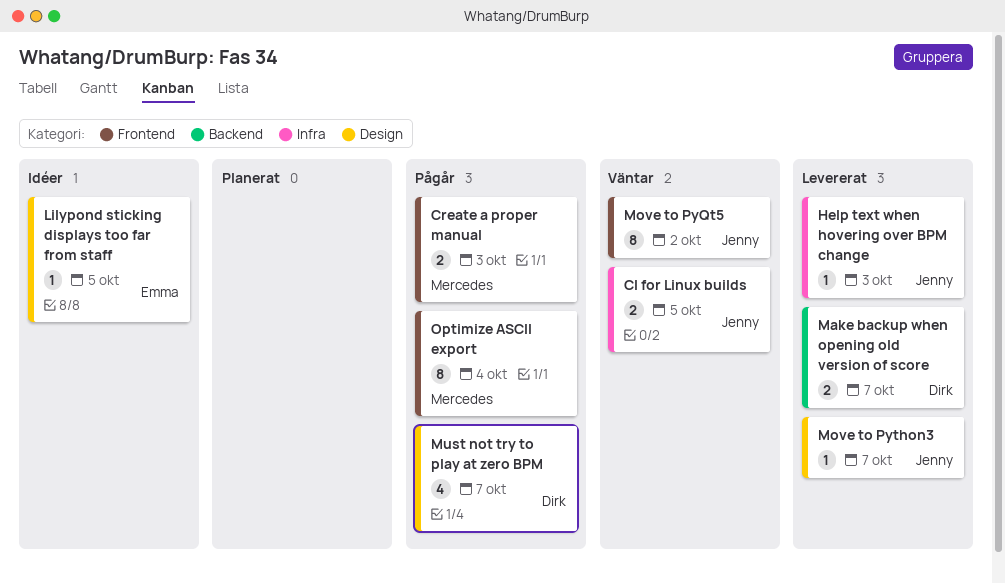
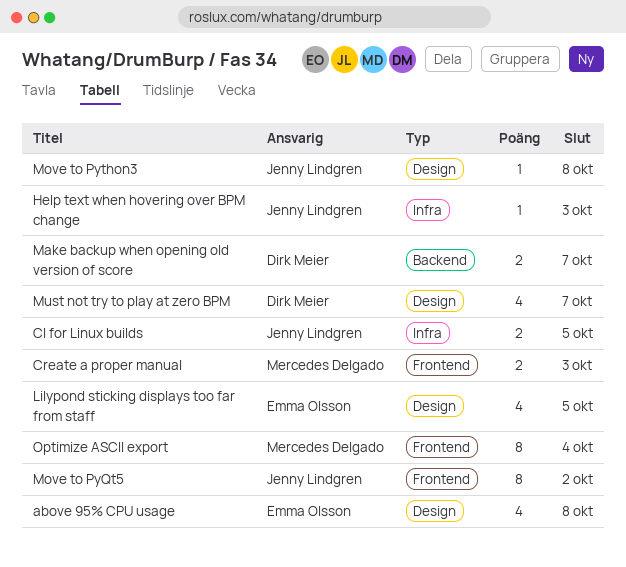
above 95% CPU usage: none -> present
Lilypond sticking displays too far from staff, estimate: 1 -> 4
Move to Python3, due: Oct 7 -> Oct 8

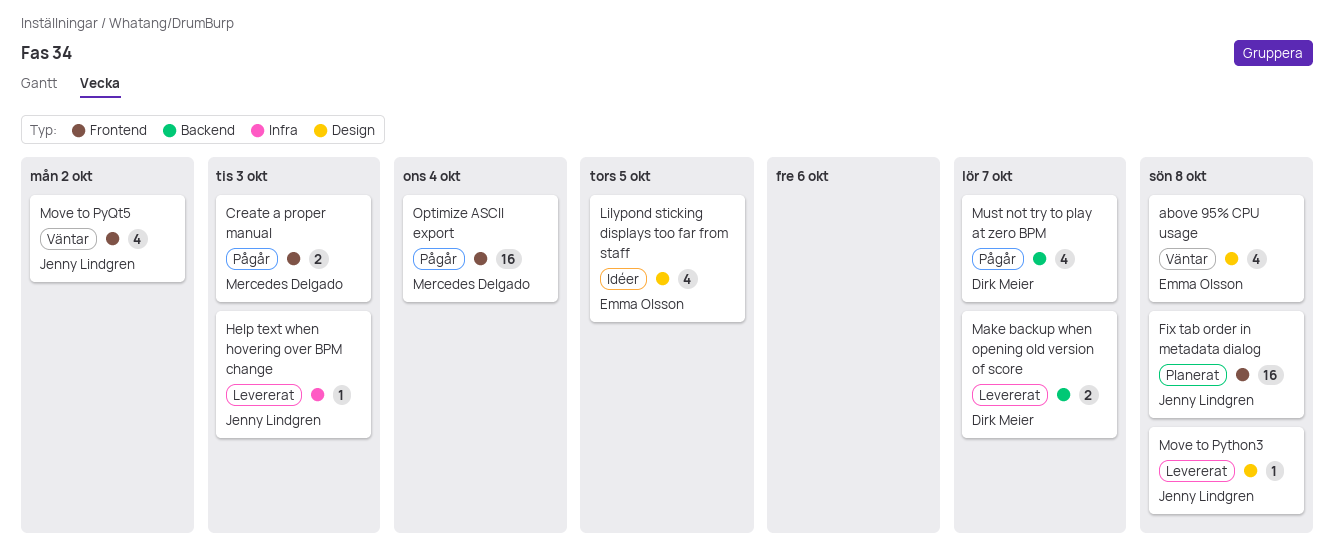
CI for Linux builds: present -> none
Fix tab order in metadata dialog: none -> present
Move to PyQt5, estimate: 8 -> 4
Must not try to play at zero BPM, label: Design -> Backend
Optimize ASCII export, estimate: 8 -> 16

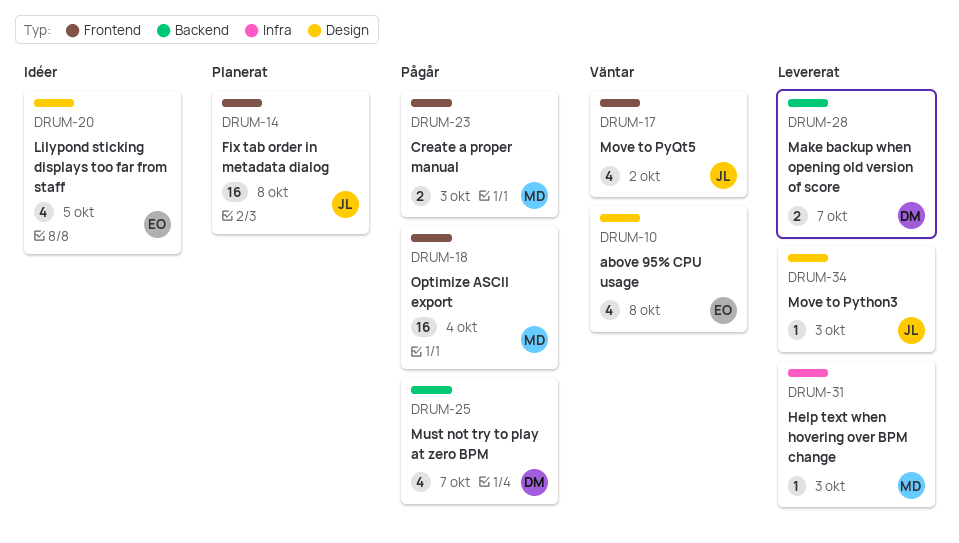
Help text when hovering over BPM change, owner: Jenny Lindgren -> Mercedes Delgado
Move to Python3, due: Oct 8 -> Oct 3

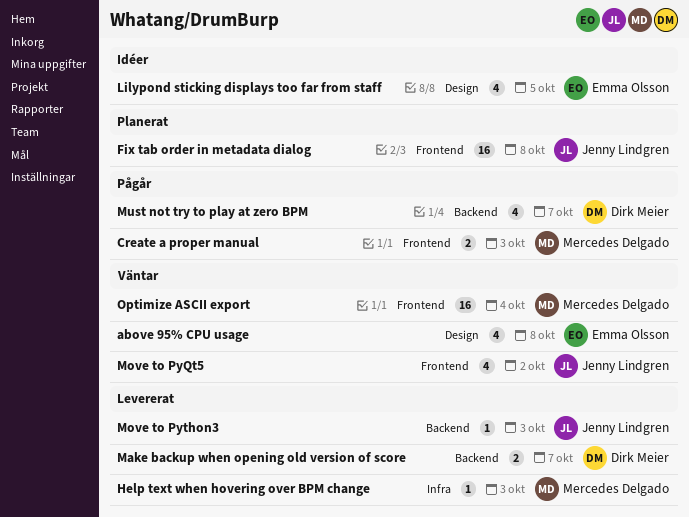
Move to Python3, label: Design -> Backend
Optimize ASCII export, status: Pågår -> Väntar

